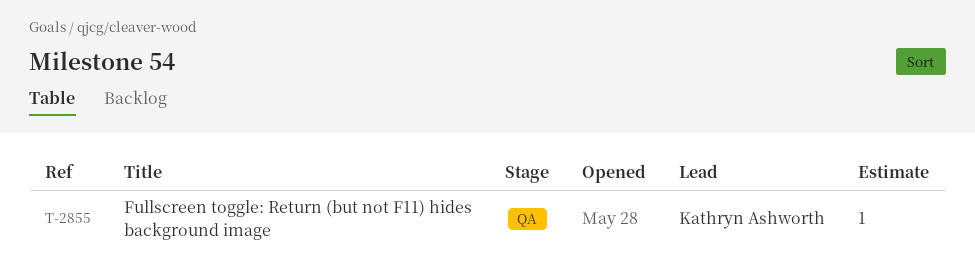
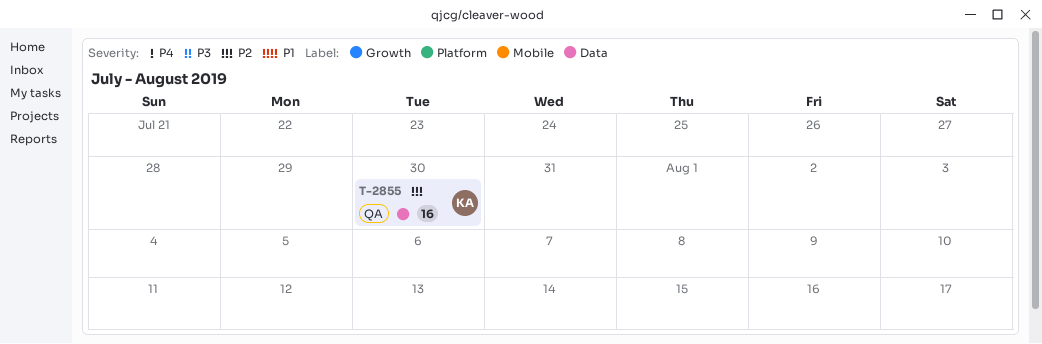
T-2855, estimate: 1 -> 16

